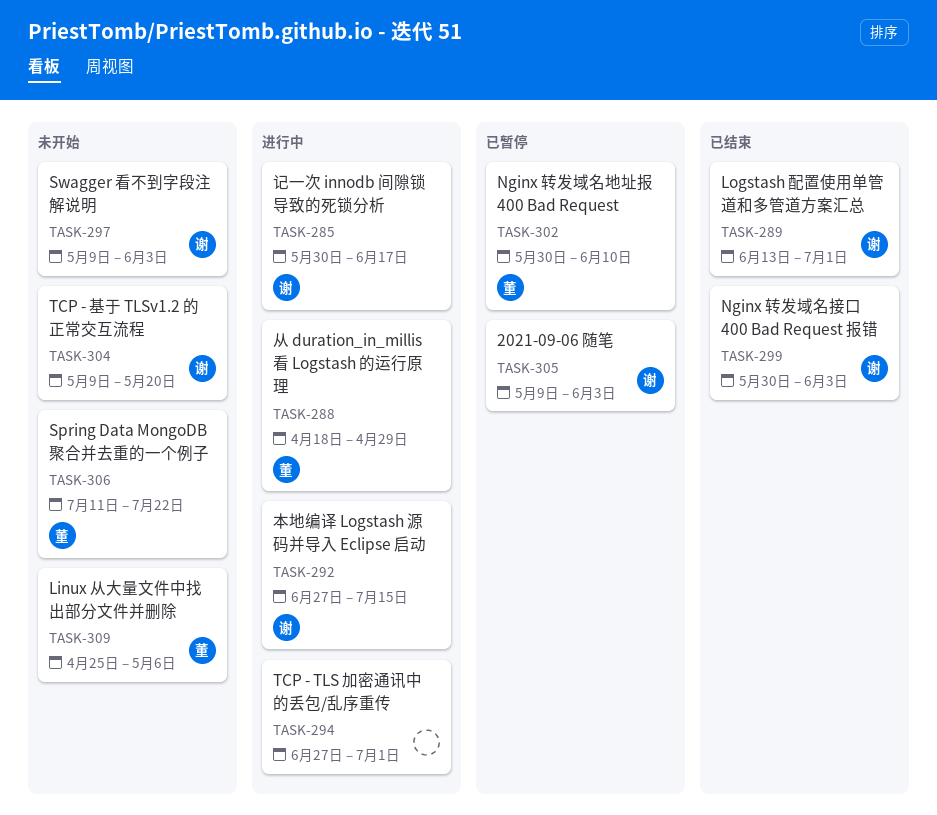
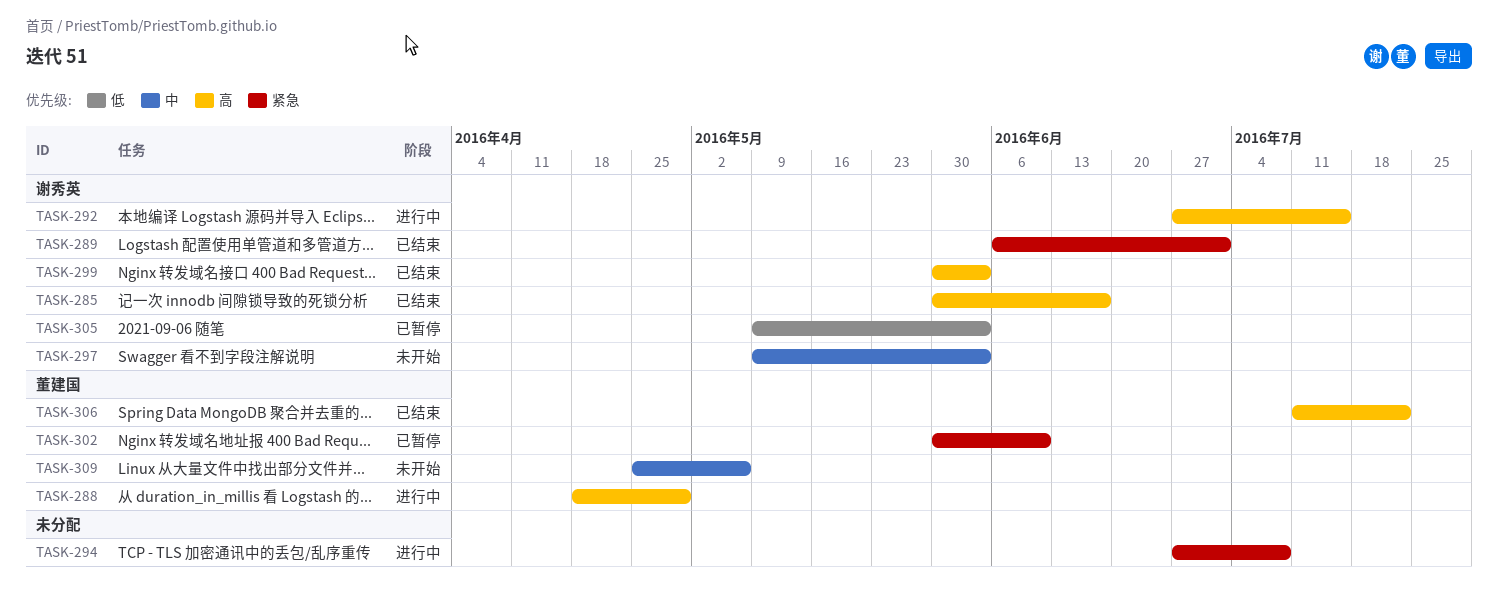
TASK-285, status: 进行中 -> 已结束
TASK-289, start: Jun 13 -> Jun 6
TASK-294, due: Jul 1 -> Jul 8
TASK-304: present -> none
TASK-306, status: 未开始 -> 已结束

